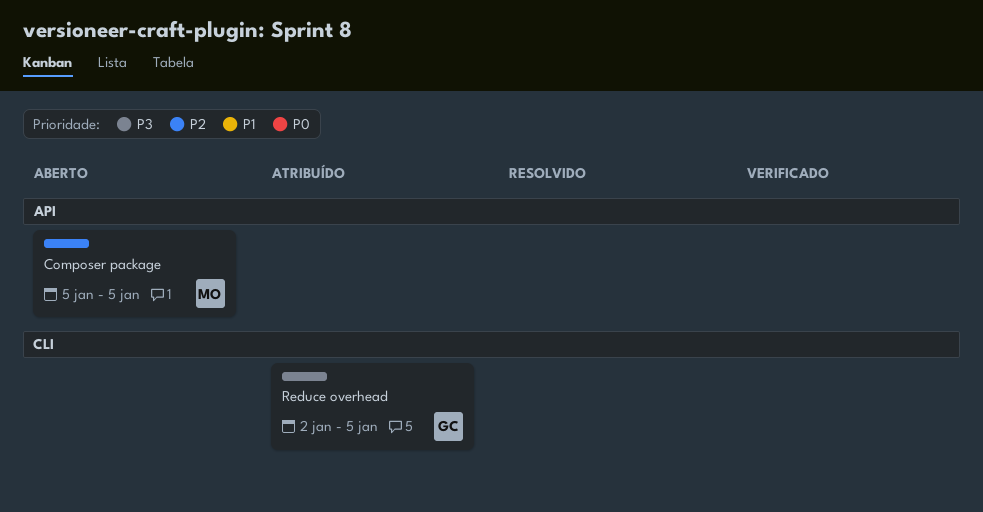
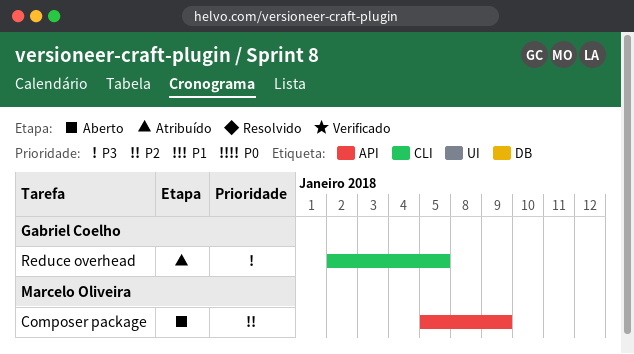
Composer package, due: Jan 5 -> Jan 9

